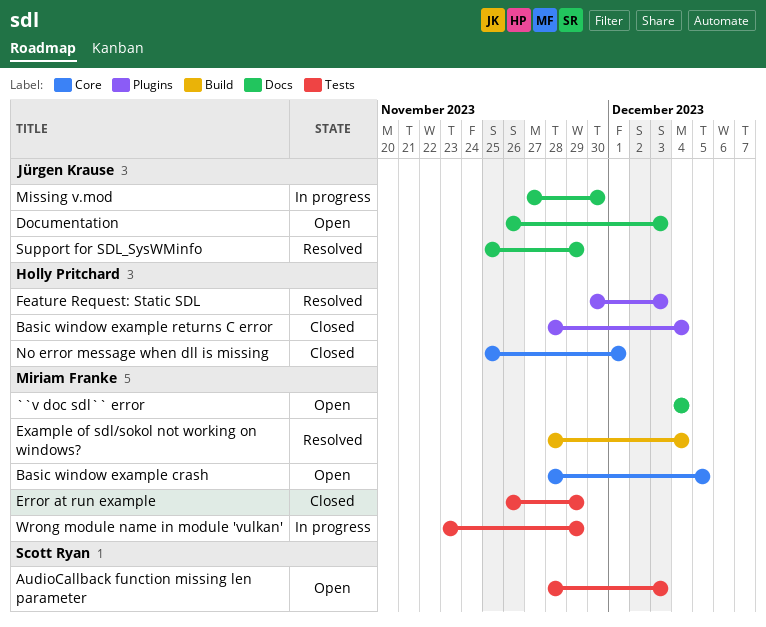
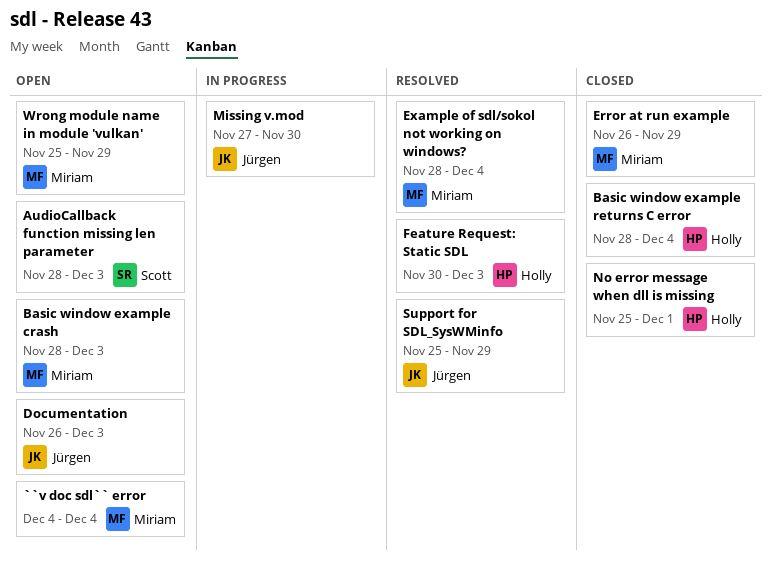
Basic window example crash, due: Dec 5 -> Dec 3
Wrong module name in module 'vulkan', status: In progress -> Open
Wrong module name in module 'vulkan', start: Nov 23 -> Nov 25

